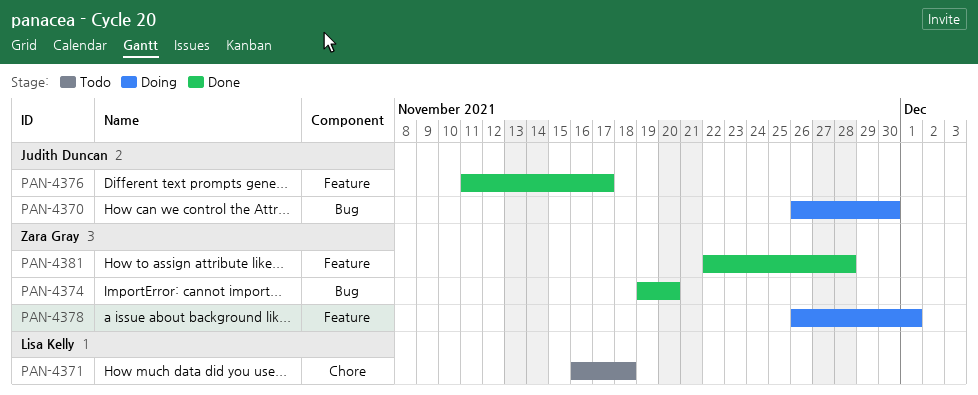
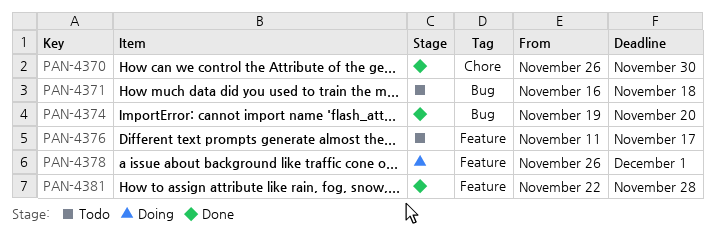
PAN-4370, status: Doing -> Done
PAN-4370, label: Bug -> Chore
PAN-4371, label: Chore -> Bug
PAN-4376, status: Done -> Todo

